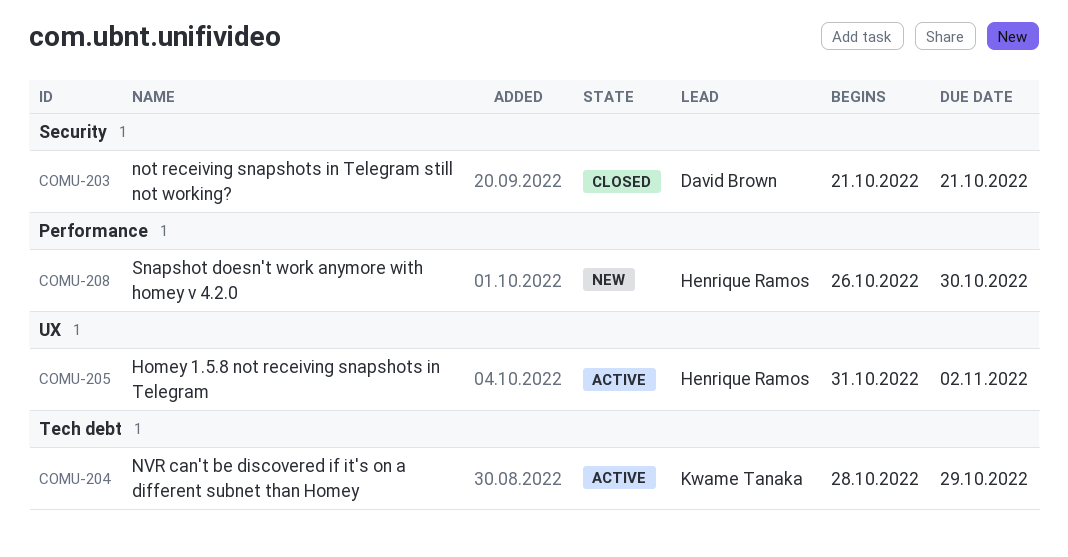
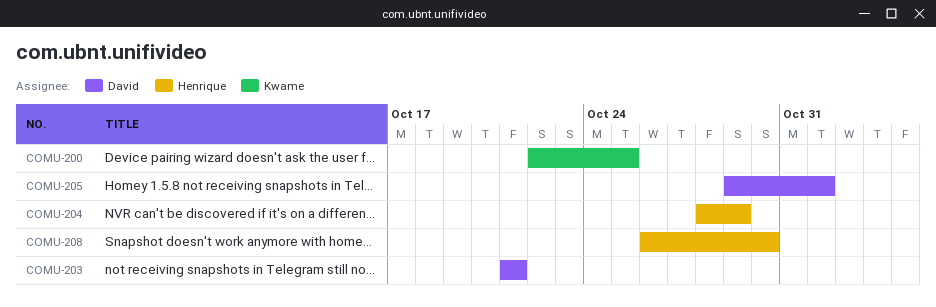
COMU-200: none -> present
COMU-204, owner: Kwame Tanaka -> Henrique Ramos
COMU-205, owner: Henrique Ramos -> David Brown
COMU-205, start: Oct 31 -> Oct 29
COMU-205, due: Nov 2 -> Nov 1

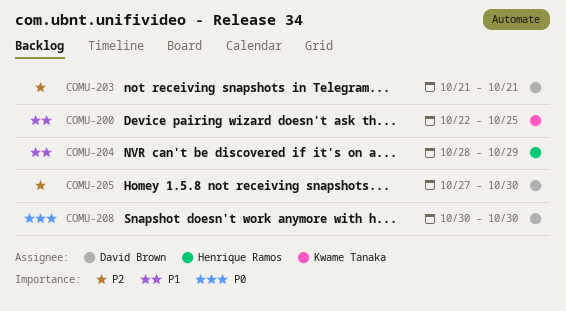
COMU-205, start: Oct 29 -> Oct 27
COMU-205, due: Nov 1 -> Oct 30
COMU-208, owner: Henrique Ramos -> David Brown
COMU-208, start: Oct 26 -> Oct 30

